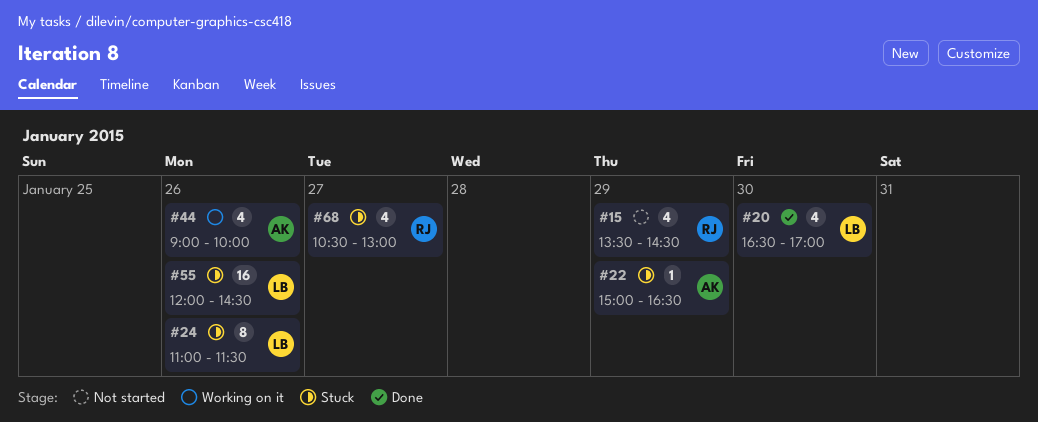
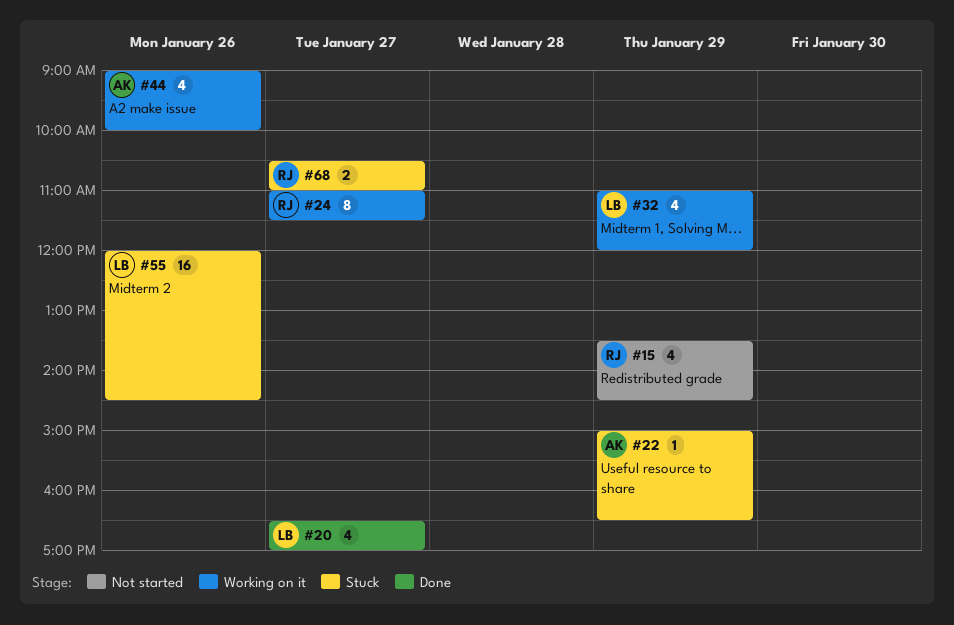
#20, day: Jan 30 -> Jan 27
#24, status: Stuck -> Working on it
#24, owner: LB -> RJ
#24, day: Jan 26 -> Jan 27
#32: none -> present
#68, estimate: 4 -> 2
#68, ends: 13:00 -> 11:00

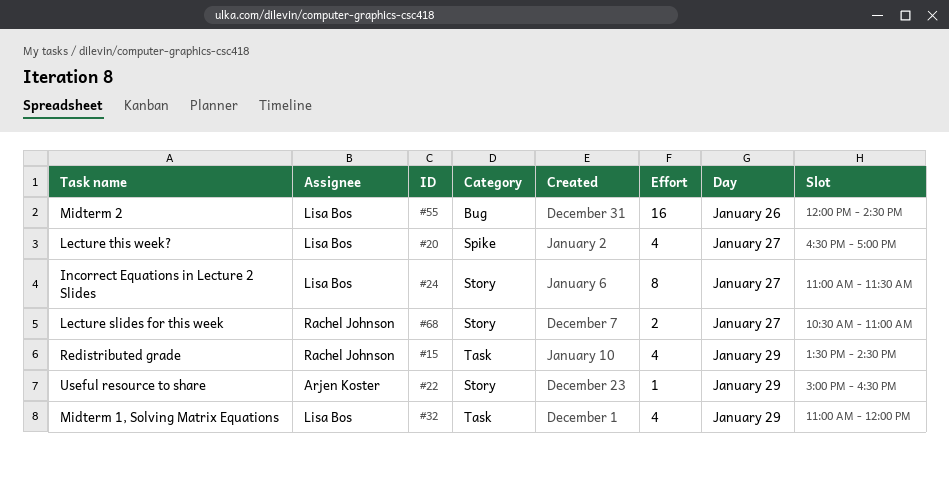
#24, owner: Rachel Johnson -> Lisa Bos
#44: present -> none

